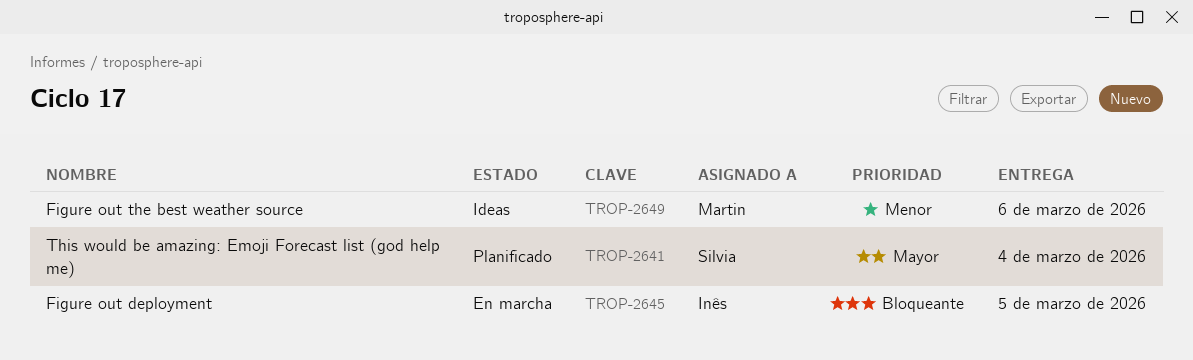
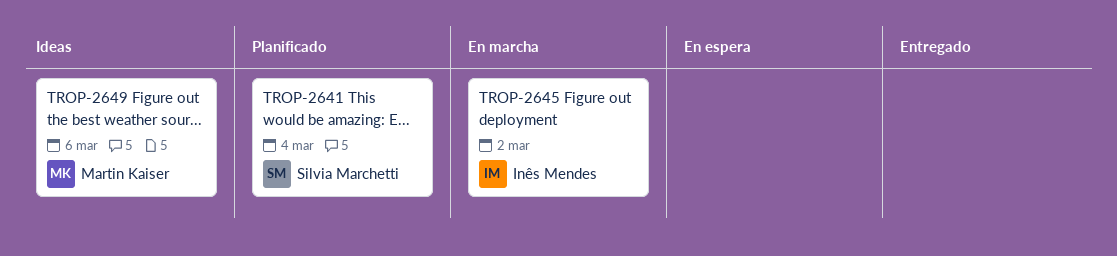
TROP-2645, due: Mar 5 -> Mar 2

